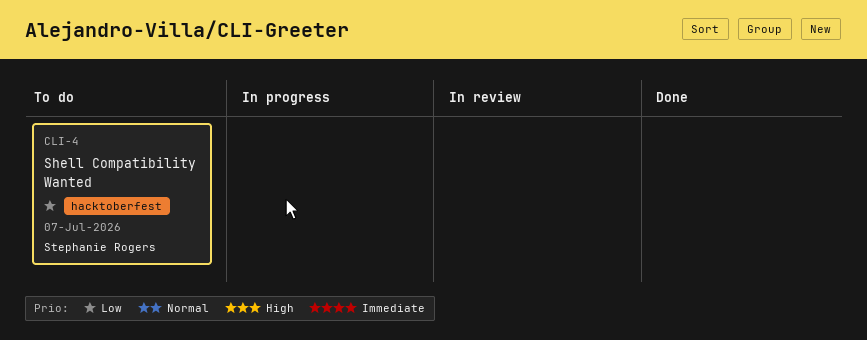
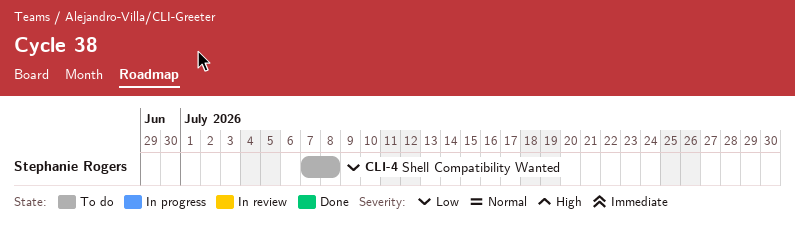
CLI-4, due: Jul 7 -> Jul 8

